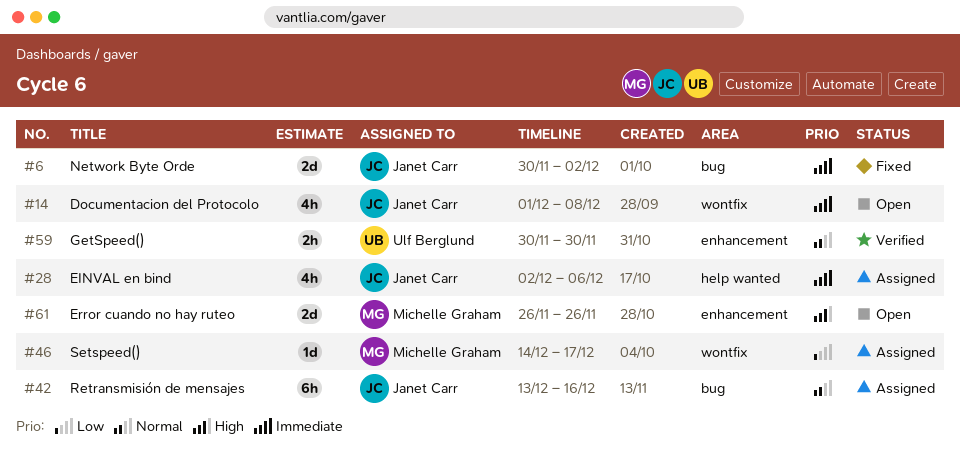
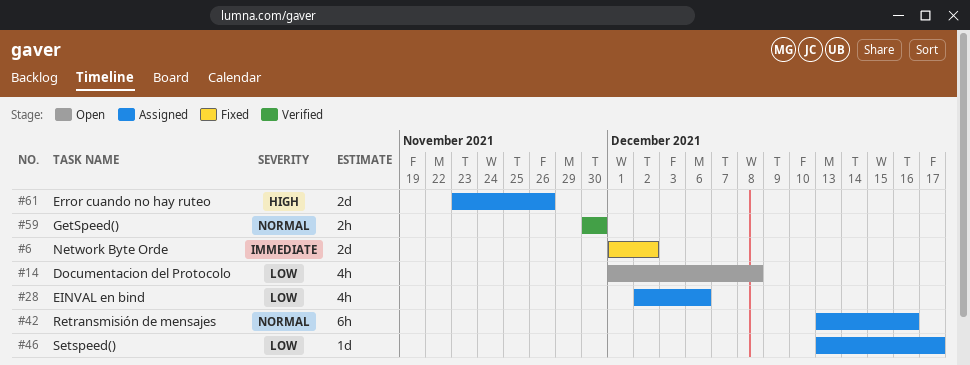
#6, start: Nov 30 -> Dec 1
#14, priority: Immediate -> Low
#28, priority: Immediate -> Low
#46, start: Dec 14 -> Dec 13
#61, status: Open -> Assigned
#61, start: Nov 26 -> Nov 23

